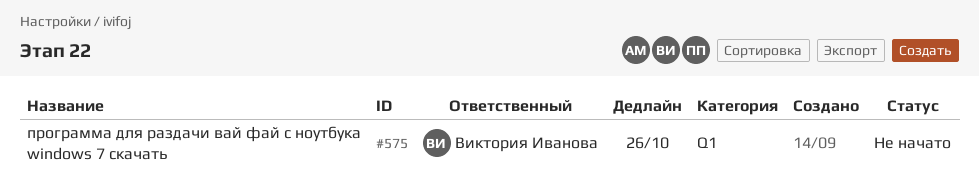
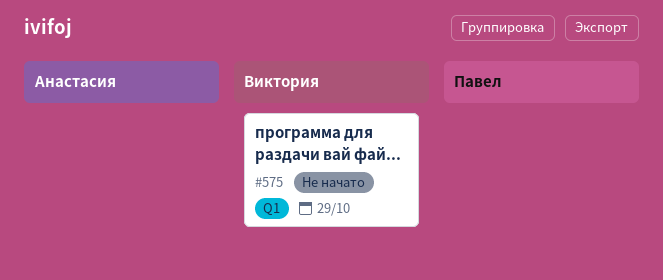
#575, due: Oct 26 -> Oct 29

